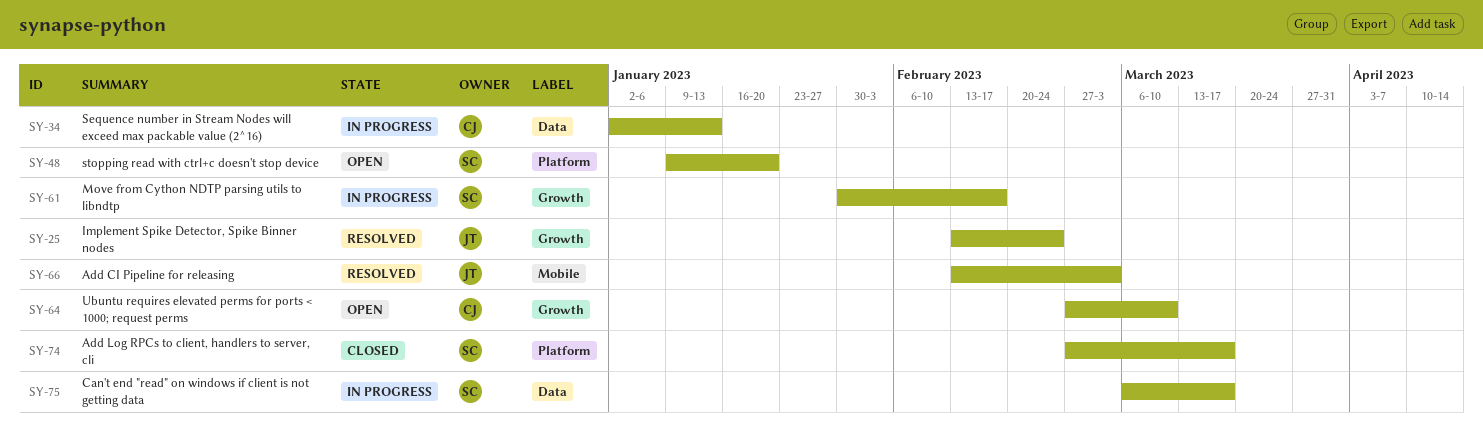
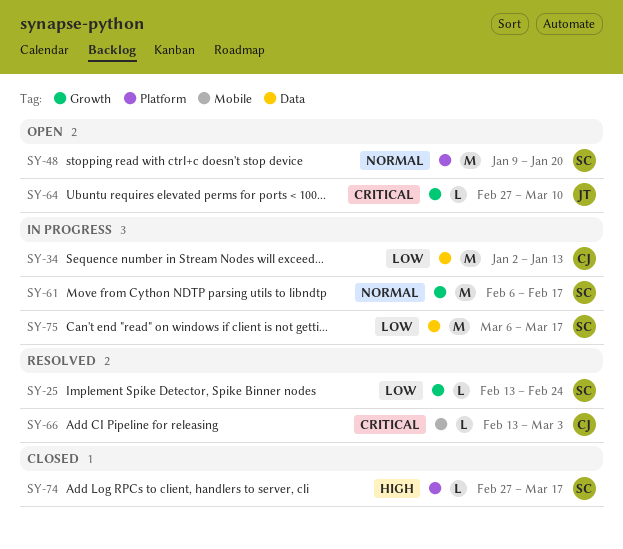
SY-25, owner: JT -> SC
SY-61, start: Jan 30 -> Feb 6
SY-64, owner: CJ -> JT
SY-66, owner: JT -> CJ

